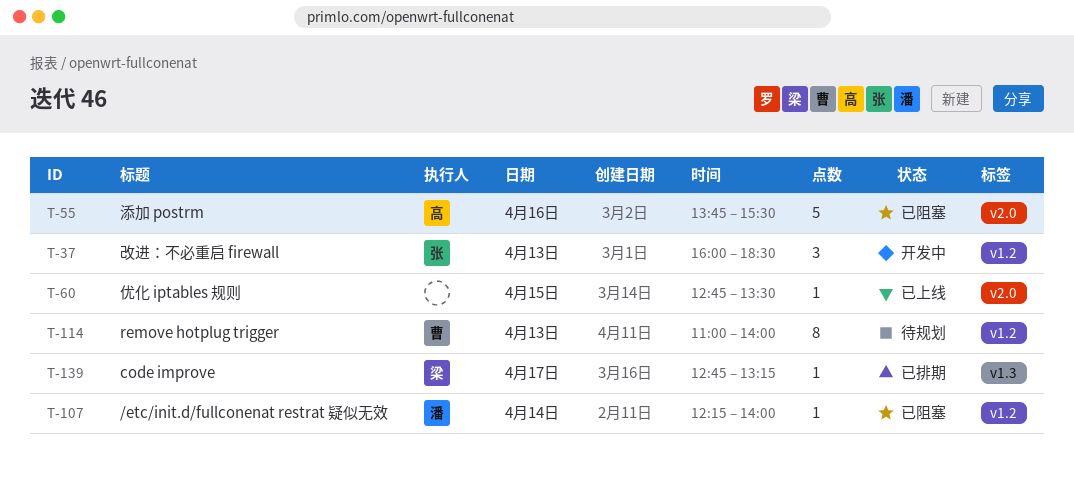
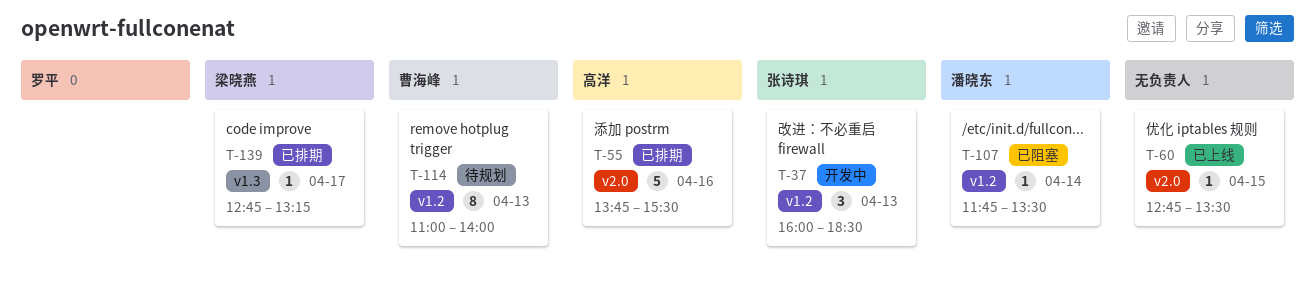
T-55, status: 已阻塞 -> 已排期
T-107, begins: 12:15 -> 11:45
T-107, ends: 14:00 -> 13:30

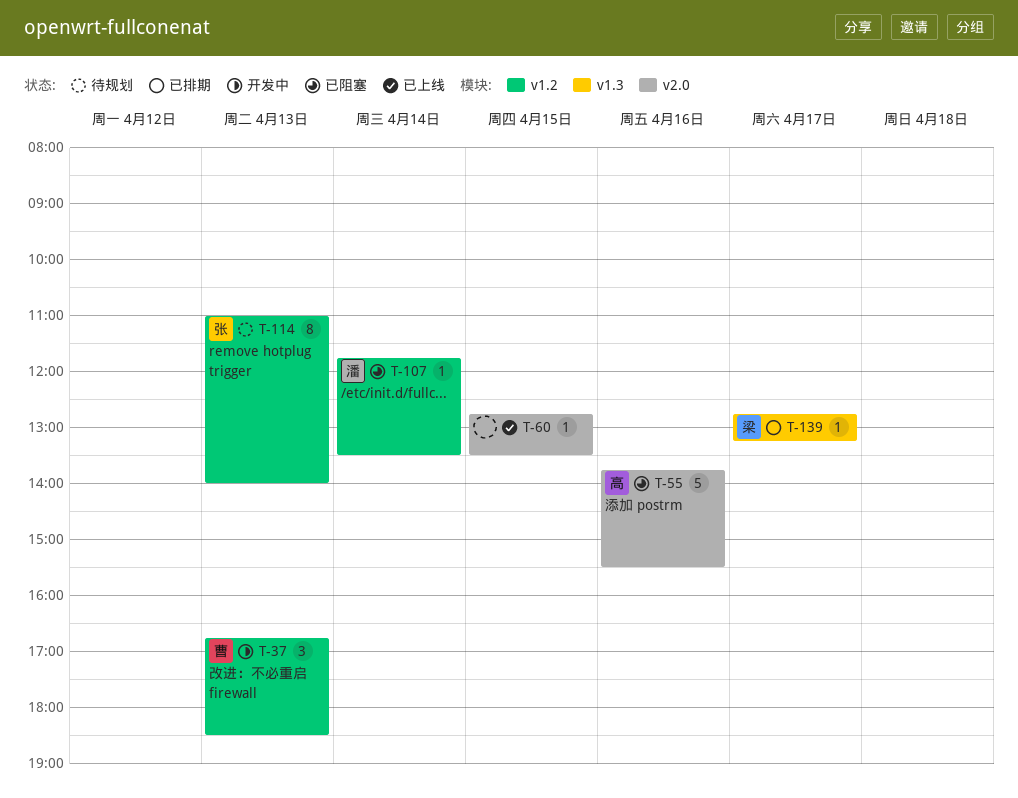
T-37, owner: 张诗琪 -> 曹海峰
T-37, begins: 16:00 -> 16:45
T-55, status: 已排期 -> 已阻塞
T-114, owner: 曹海峰 -> 张诗琪

